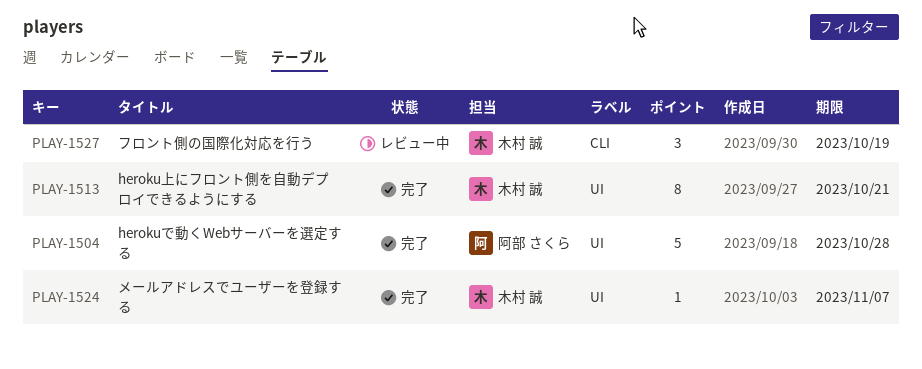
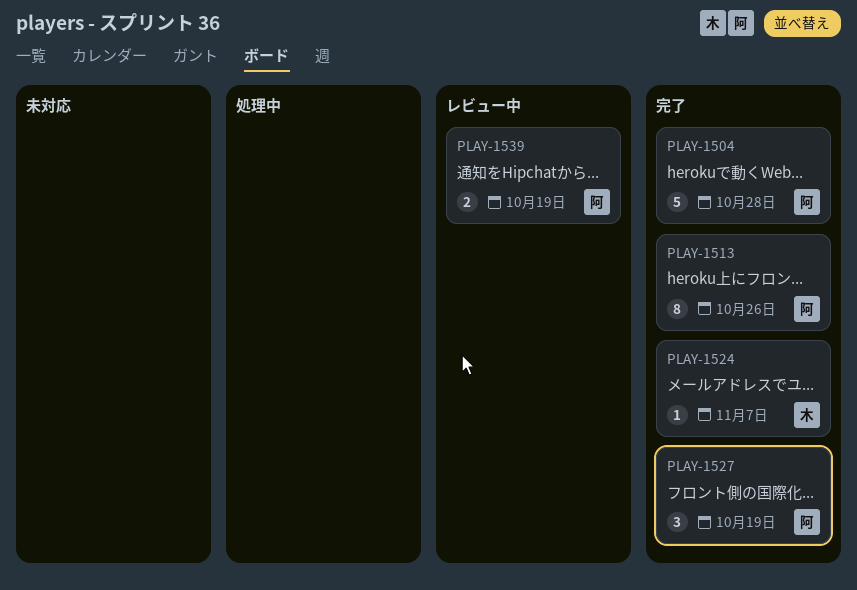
PLAY-1513, owner: 木村 誠 -> 阿部 さくら
PLAY-1513, due: Oct 21 -> Oct 26
PLAY-1527, status: レビュー中 -> 完了
PLAY-1527, owner: 木村 誠 -> 阿部 さくら
PLAY-1539: none -> present

